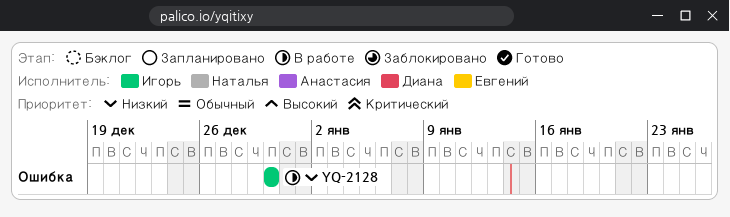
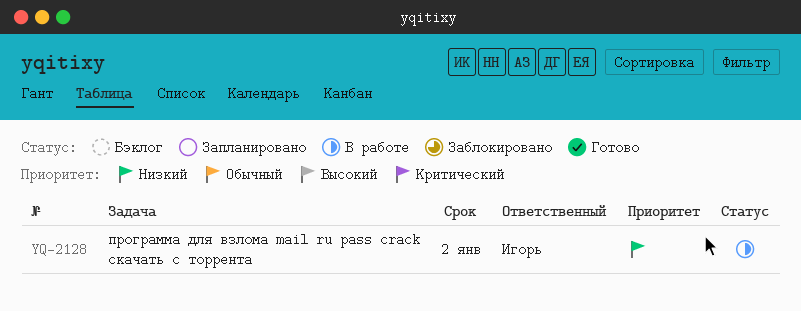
YQ-2128, due: Dec 30 -> Jan 2

